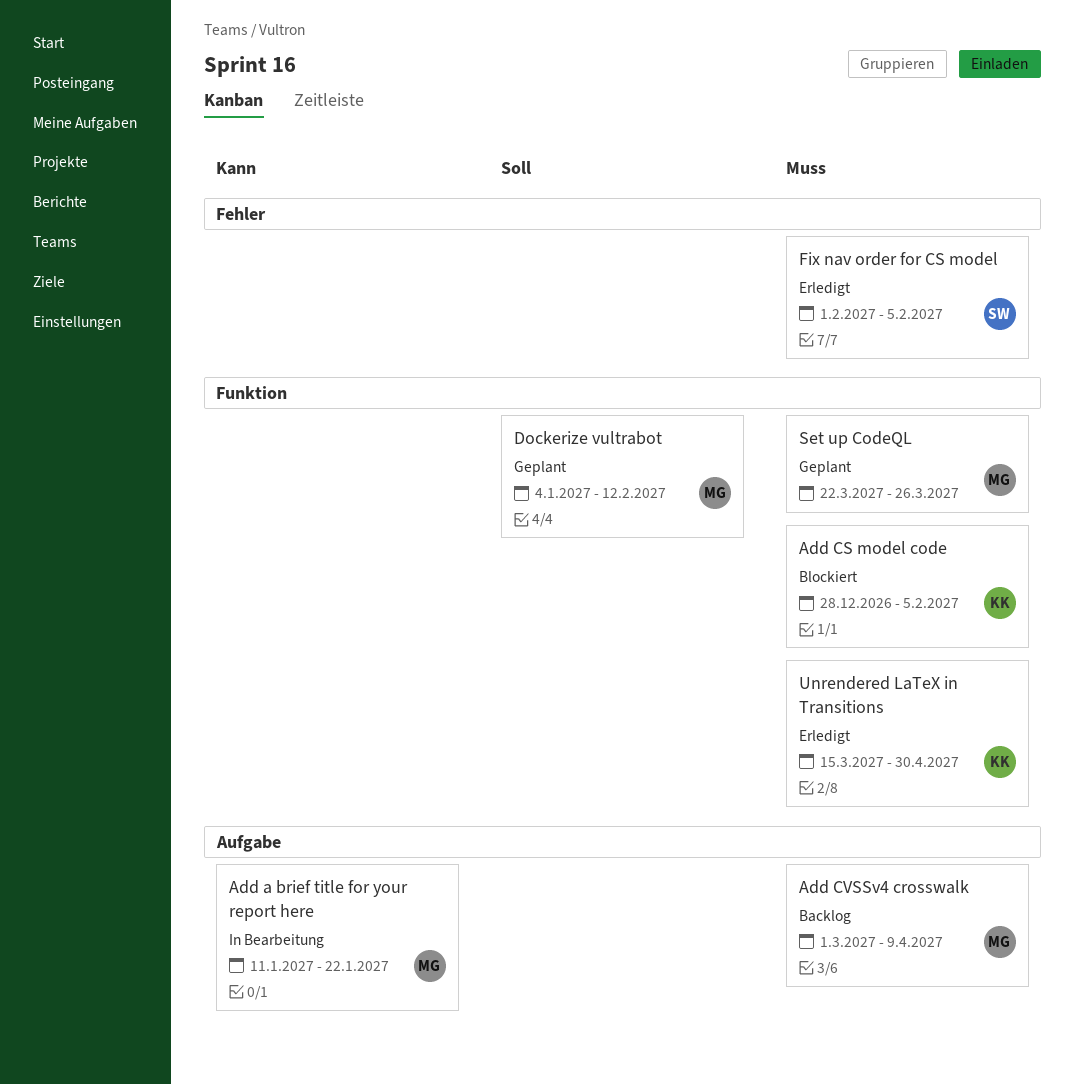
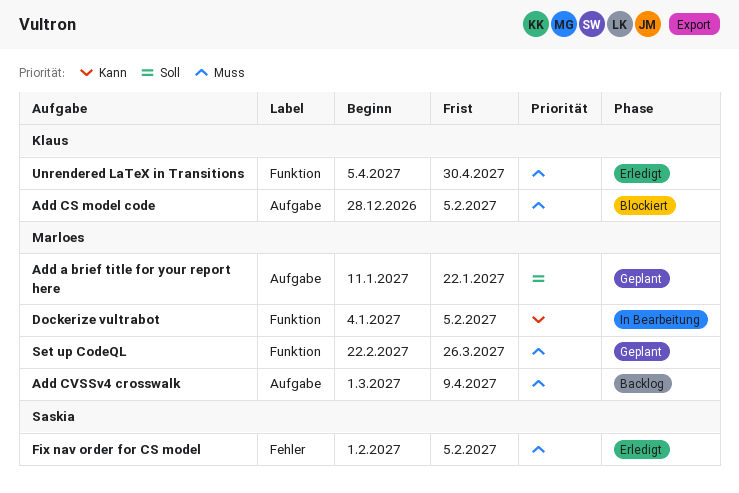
Add a brief title for your report here, status: In Bearbeitung -> Geplant
Add a brief title for your report here, priority: Kann -> Soll
Add CS model code, label: Funktion -> Aufgabe
Dockerize vultrabot, status: Geplant -> In Bearbeitung
Dockerize vultrabot, priority: Soll -> Kann
Dockerize vultrabot, due: Feb 12 -> Feb 5
Set up CodeQL, start: Mar 22 -> Feb 22
Unrendered LaTeX in Transitions, start: Mar 15 -> Apr 5

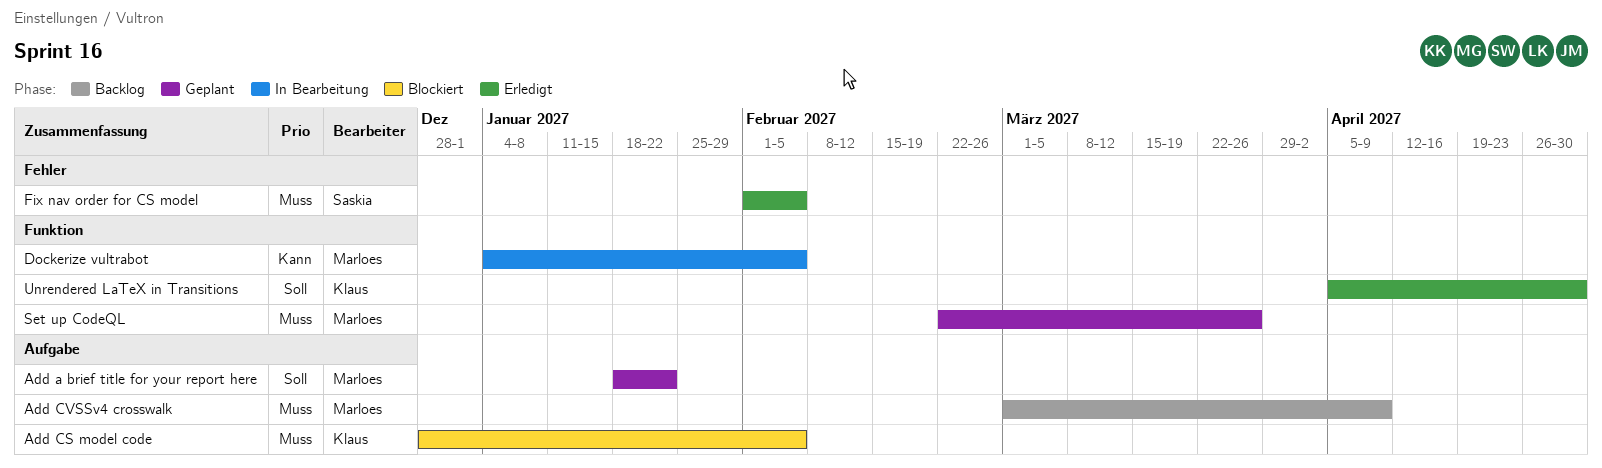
Add a brief title for your report here, start: Jan 11 -> Jan 18
Unrendered LaTeX in Transitions, priority: Muss -> Soll

